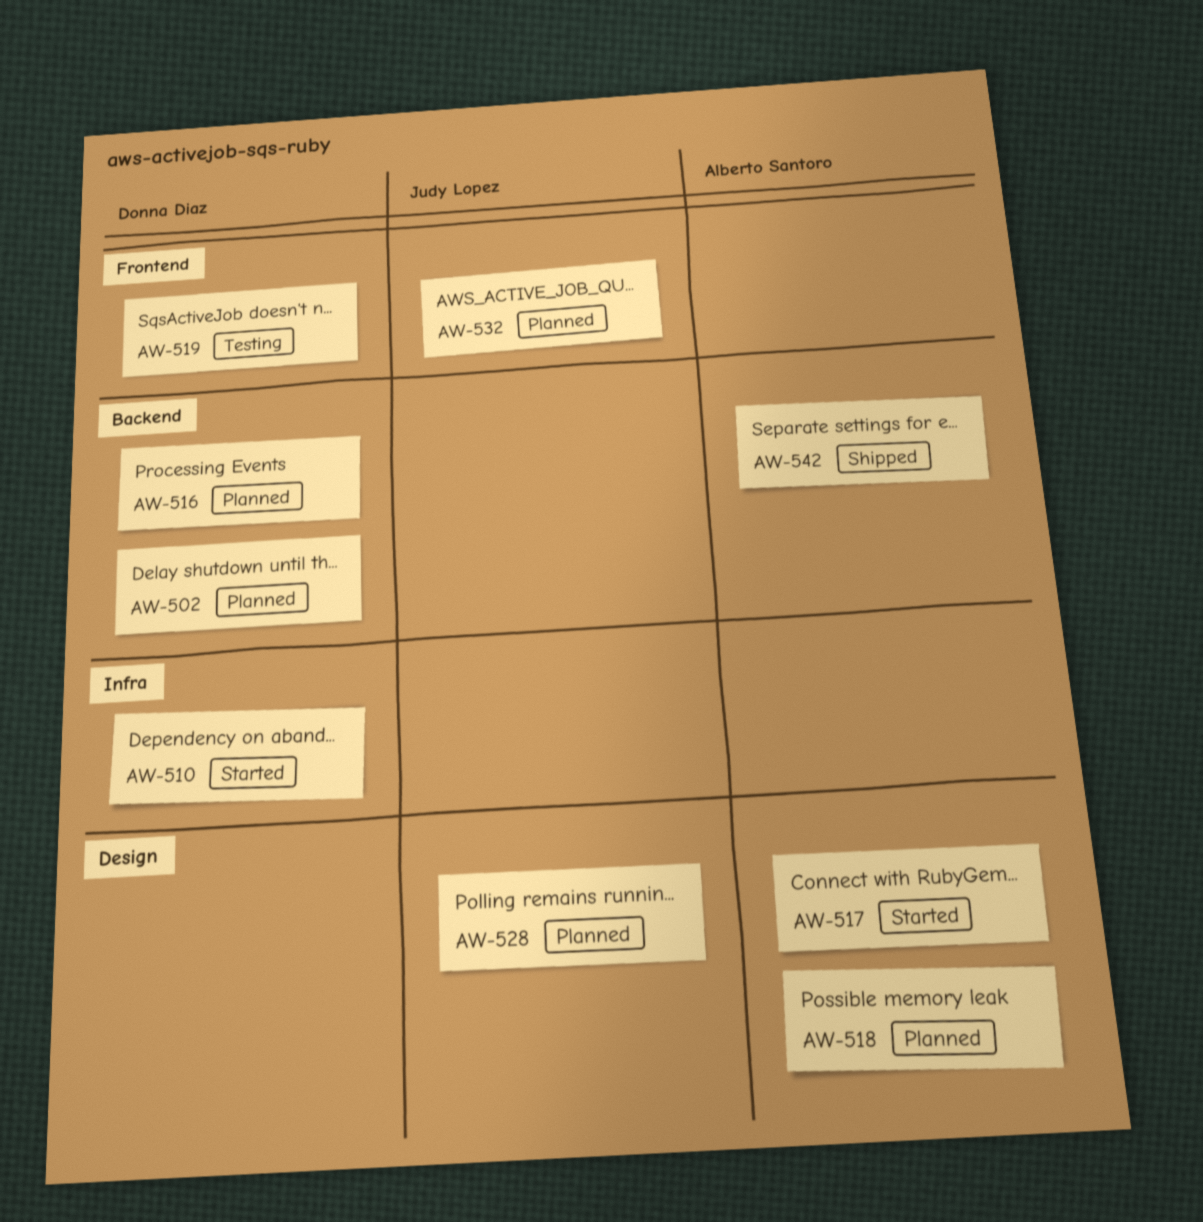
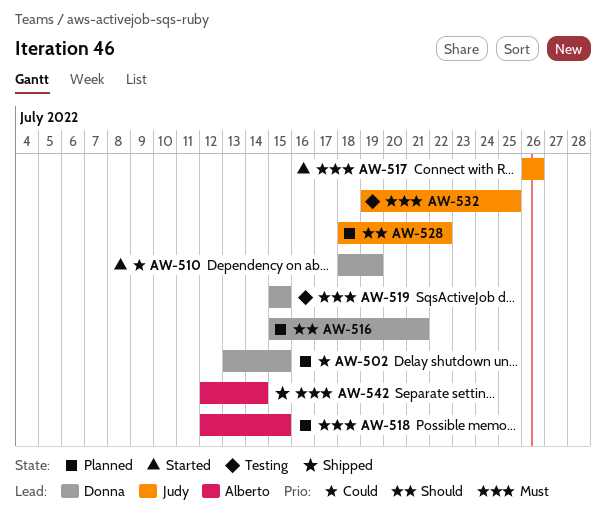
AW-517, owner: Alberto Santoro -> Judy Lopez
AW-532, status: Planned -> Testing

